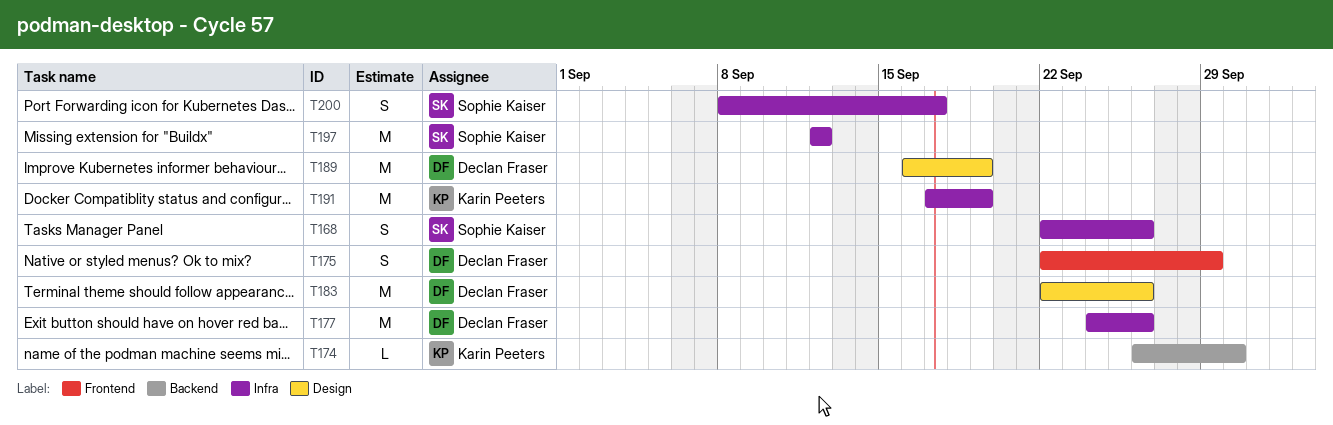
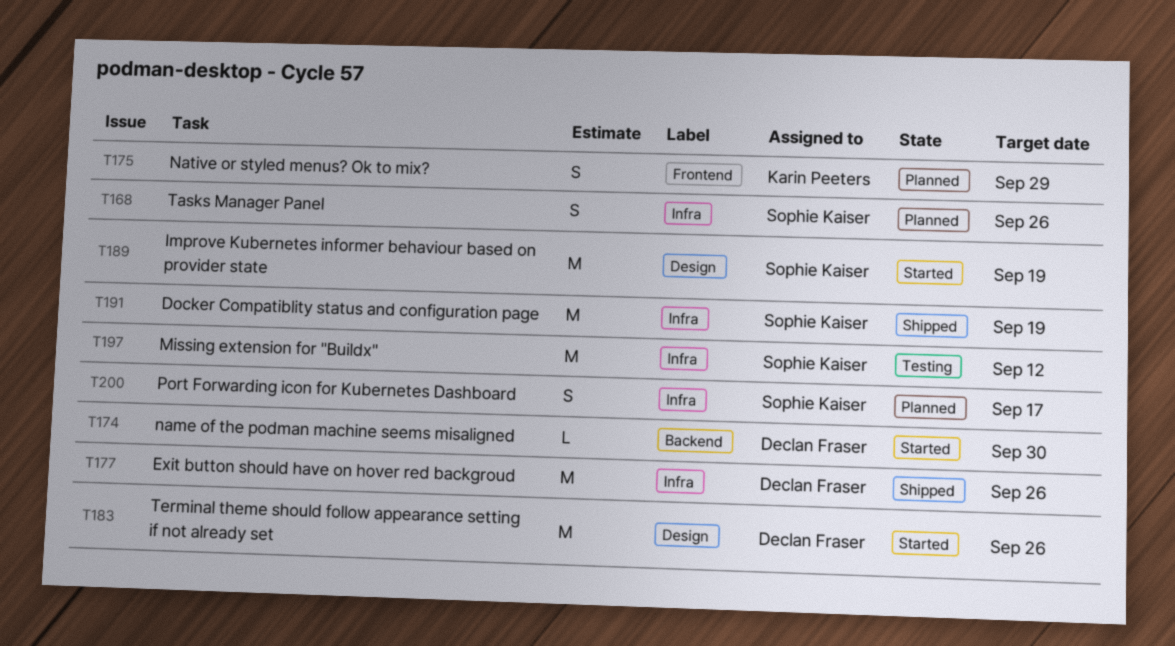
T174, owner: Karin Peeters -> Declan Fraser
T175, owner: Declan Fraser -> Karin Peeters
T189, owner: Declan Fraser -> Sophie Kaiser
T191, owner: Karin Peeters -> Sophie Kaiser

